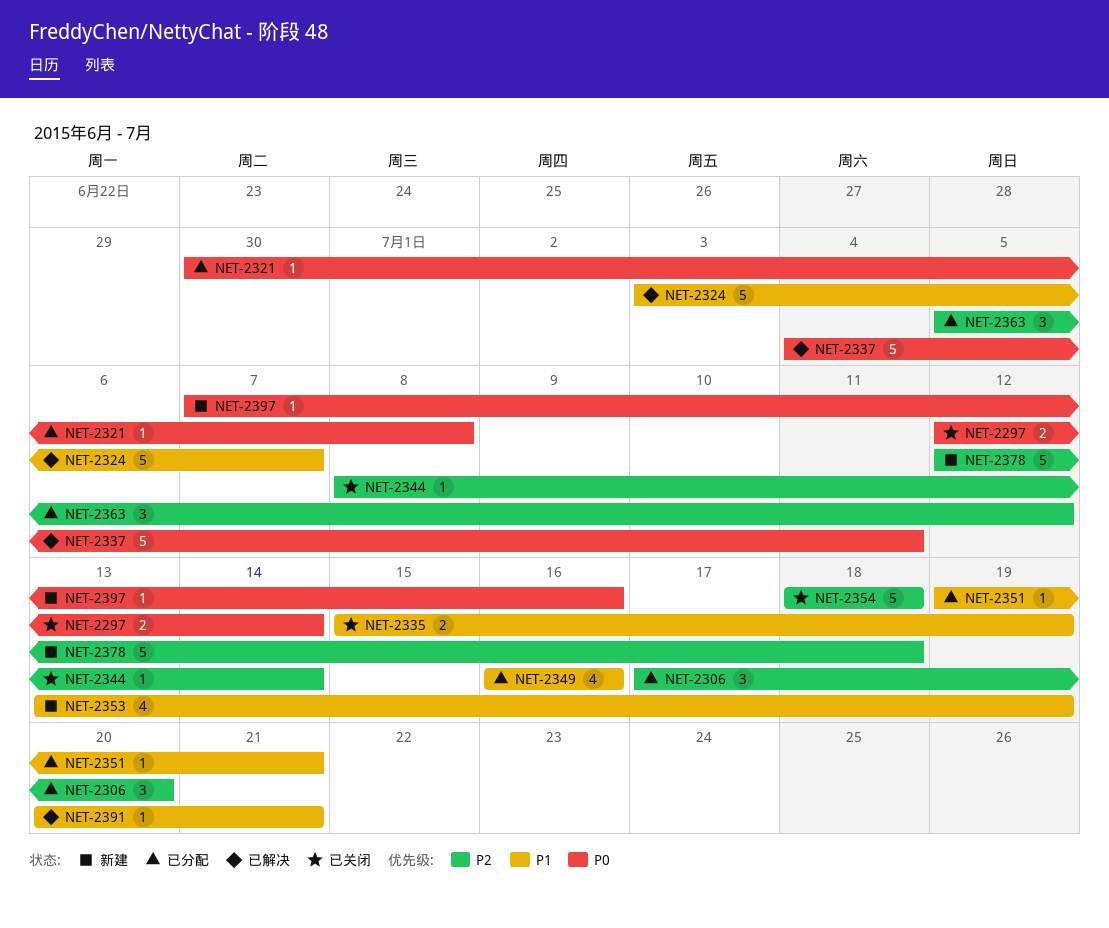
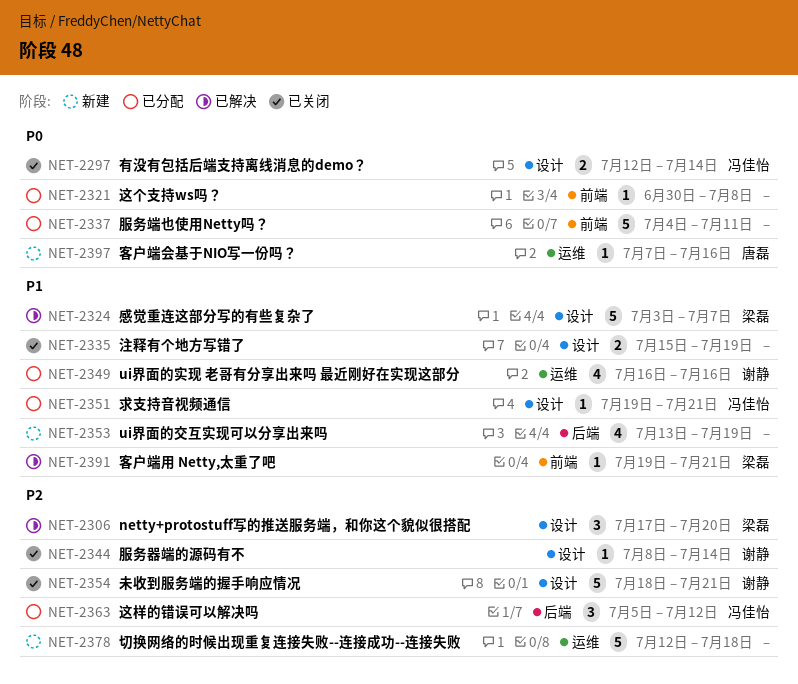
NET-2306, status: 已分配 -> 已解决
NET-2337, status: 已解决 -> 已分配
NET-2354, due: Jul 18 -> Jul 21
NET-2391, start: Jul 20 -> Jul 19

